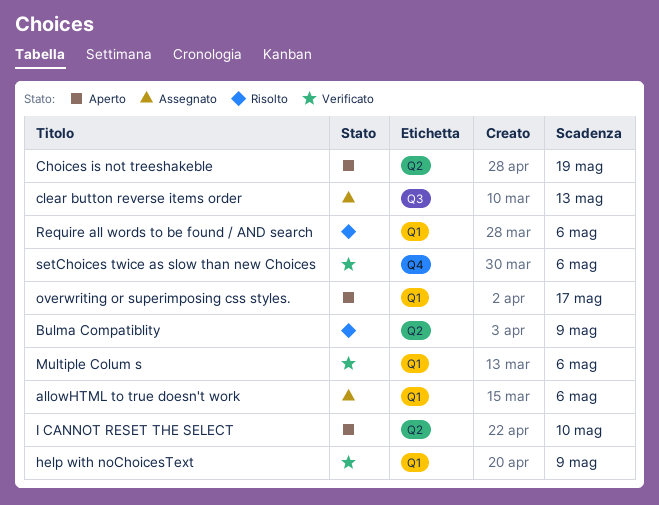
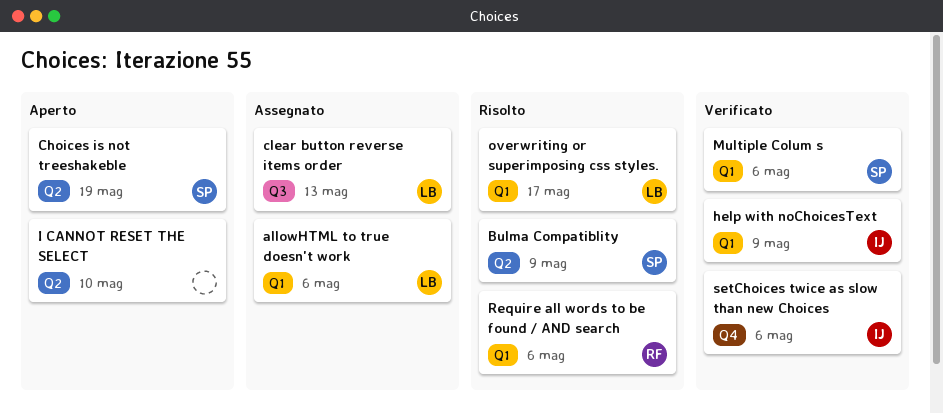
overwriting or superimposing css styles., status: Aperto -> Risolto

